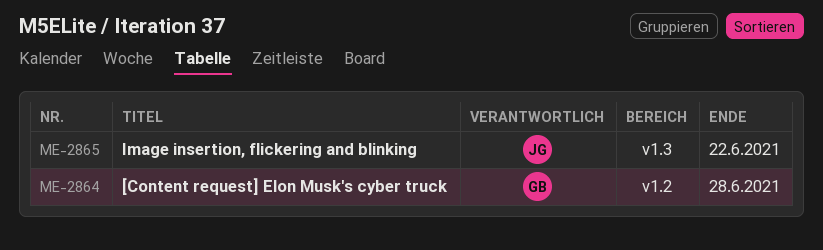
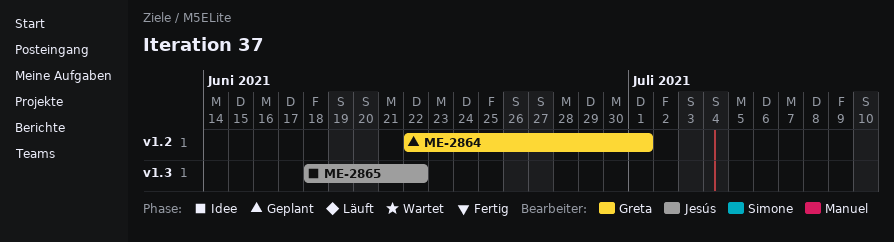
ME-2864, due: Jun 28 -> Jul 1

